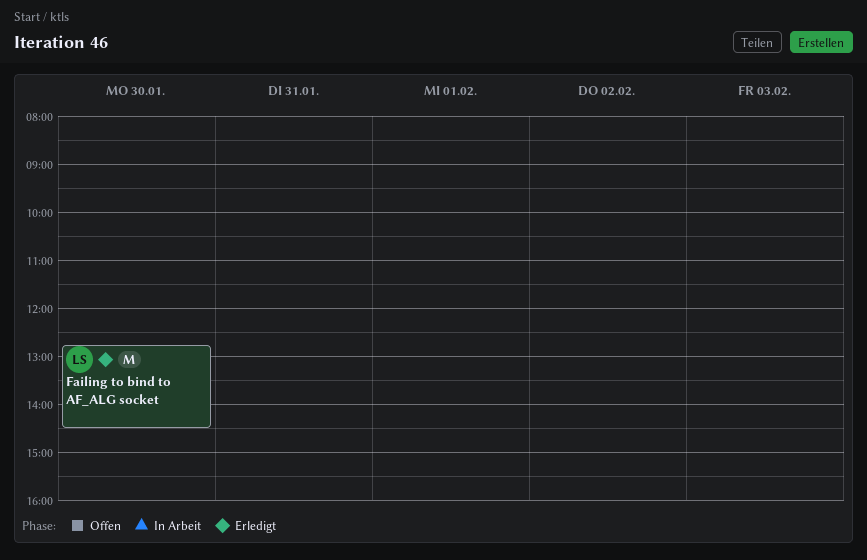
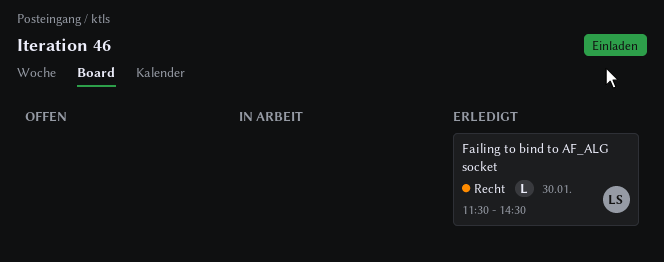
Failing to bind to AF_ALG socket, estimate: M -> L
Failing to bind to AF_ALG socket, begins: 12:45 -> 11:30

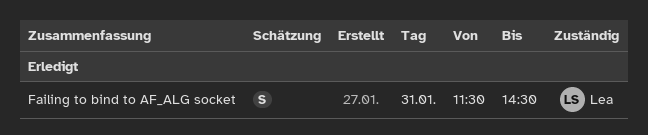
Failing to bind to AF_ALG socket, estimate: L -> S
Failing to bind to AF_ALG socket, day: Jan 30 -> Jan 31

